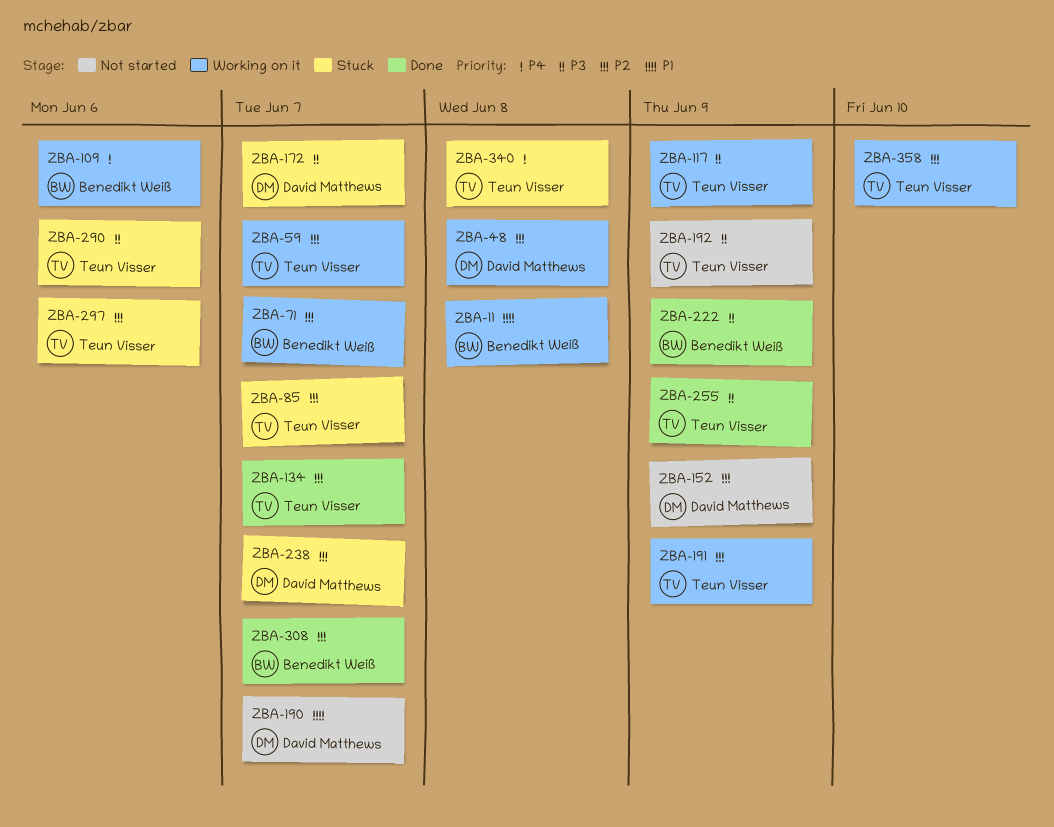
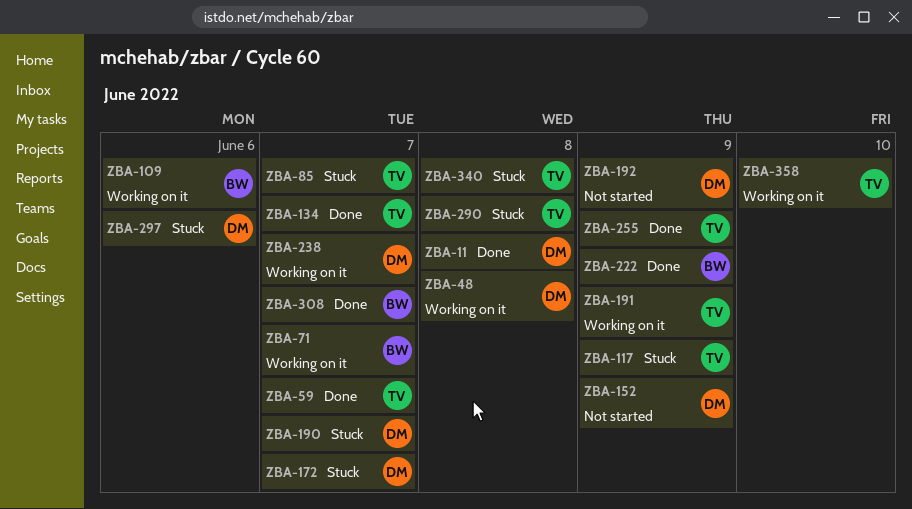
ZBA-11, status: Working on it -> Done
ZBA-11, owner: Benedikt Weiß -> David Matthews
ZBA-59, status: Working on it -> Done
ZBA-117, status: Working on it -> Stuck
ZBA-190, status: Not started -> Stuck
ZBA-192, owner: Teun Visser -> David Matthews
ZBA-238, status: Stuck -> Working on it
ZBA-290, due: Jun 6 -> Jun 8
ZBA-297, owner: Teun Visser -> David Matthews

